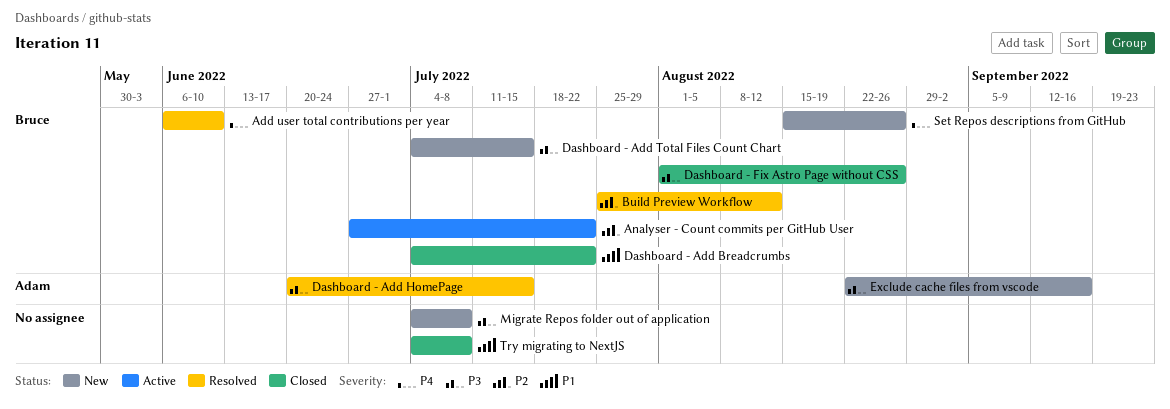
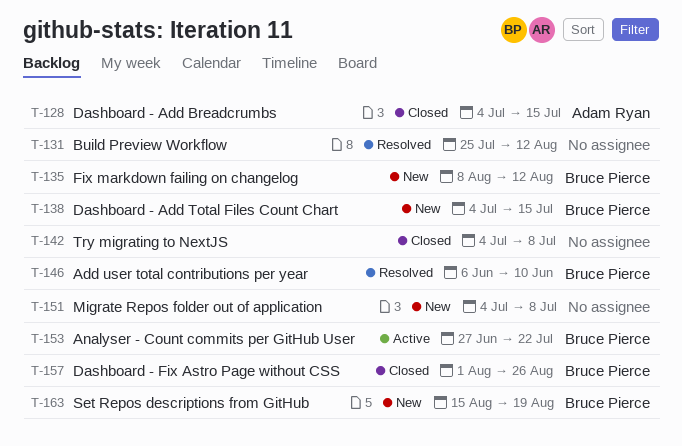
Build Preview Workflow, owner: Bruce Pierce -> none
Dashboard - Add Breadcrumbs, owner: Bruce Pierce -> Adam Ryan
Dashboard - Add Breadcrumbs, due: Jul 22 -> Jul 15
Dashboard - Add HomePage: present -> none
Exclude cache files from vscode: present -> none
Fix markdown failing on changelog: none -> present
Set Repos descriptions from GitHub, due: Aug 26 -> Aug 19

